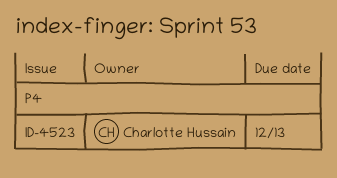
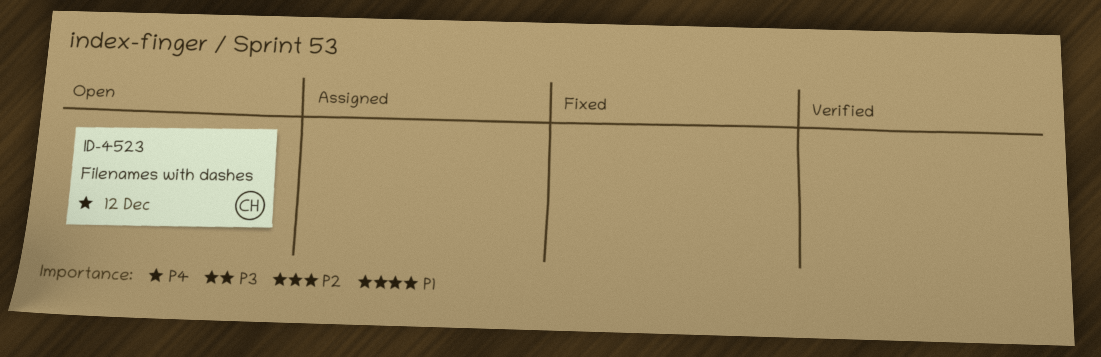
ID-4523, due: Dec 13 -> Dec 12

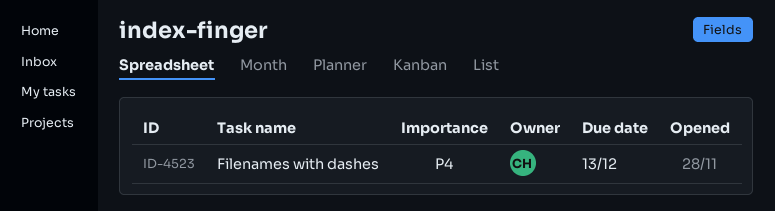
ID-4523, due: Dec 12 -> Dec 13

